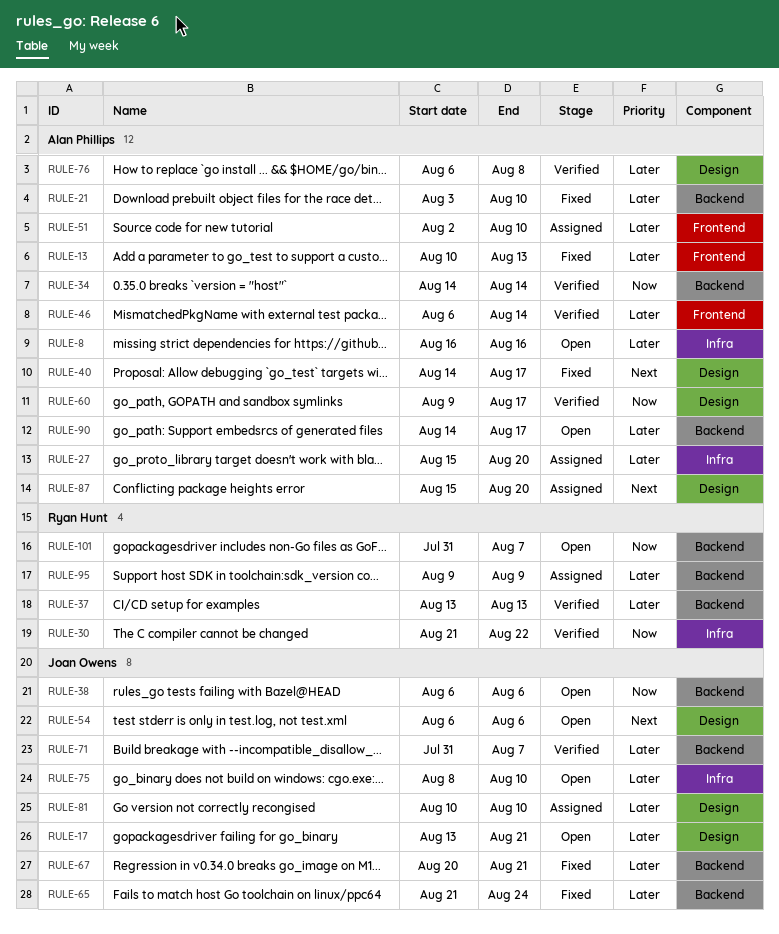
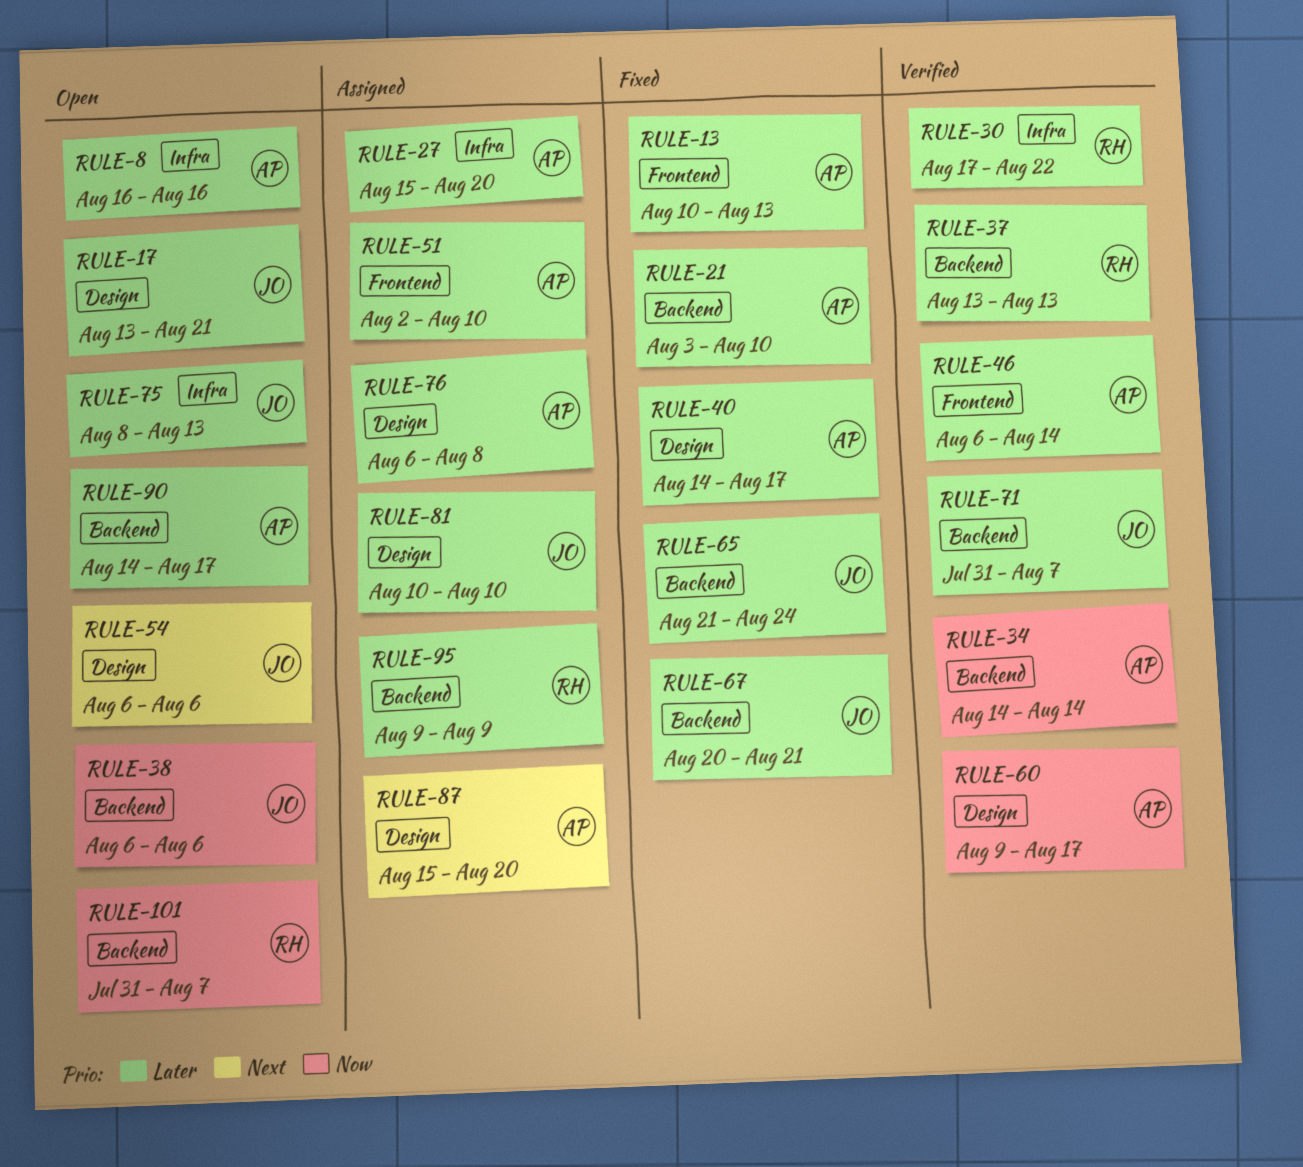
RULE-30, priority: Now -> Later
RULE-30, start: Aug 21 -> Aug 17
RULE-40, priority: Next -> Later
RULE-75, due: Aug 10 -> Aug 13
RULE-76, status: Verified -> Assigned

